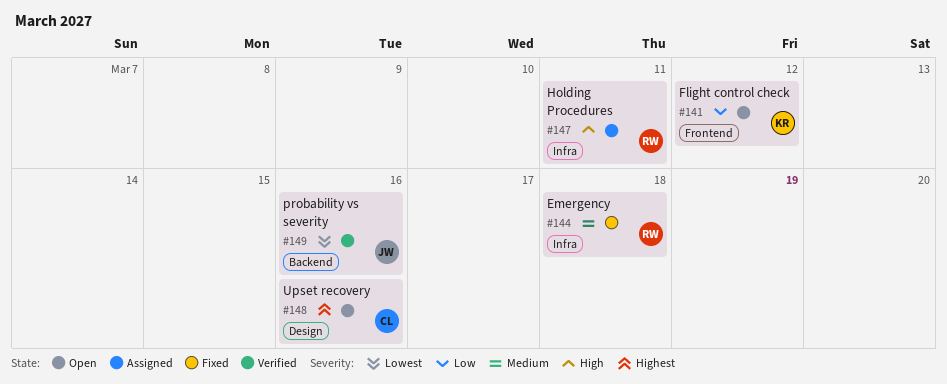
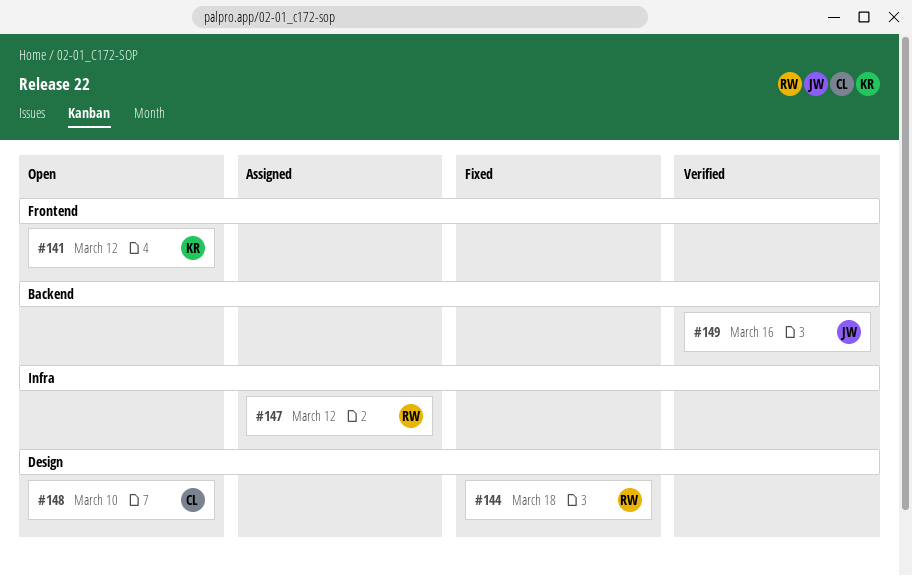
#144, label: Infra -> Design
#147, due: Mar 11 -> Mar 12
#148, due: Mar 16 -> Mar 10

